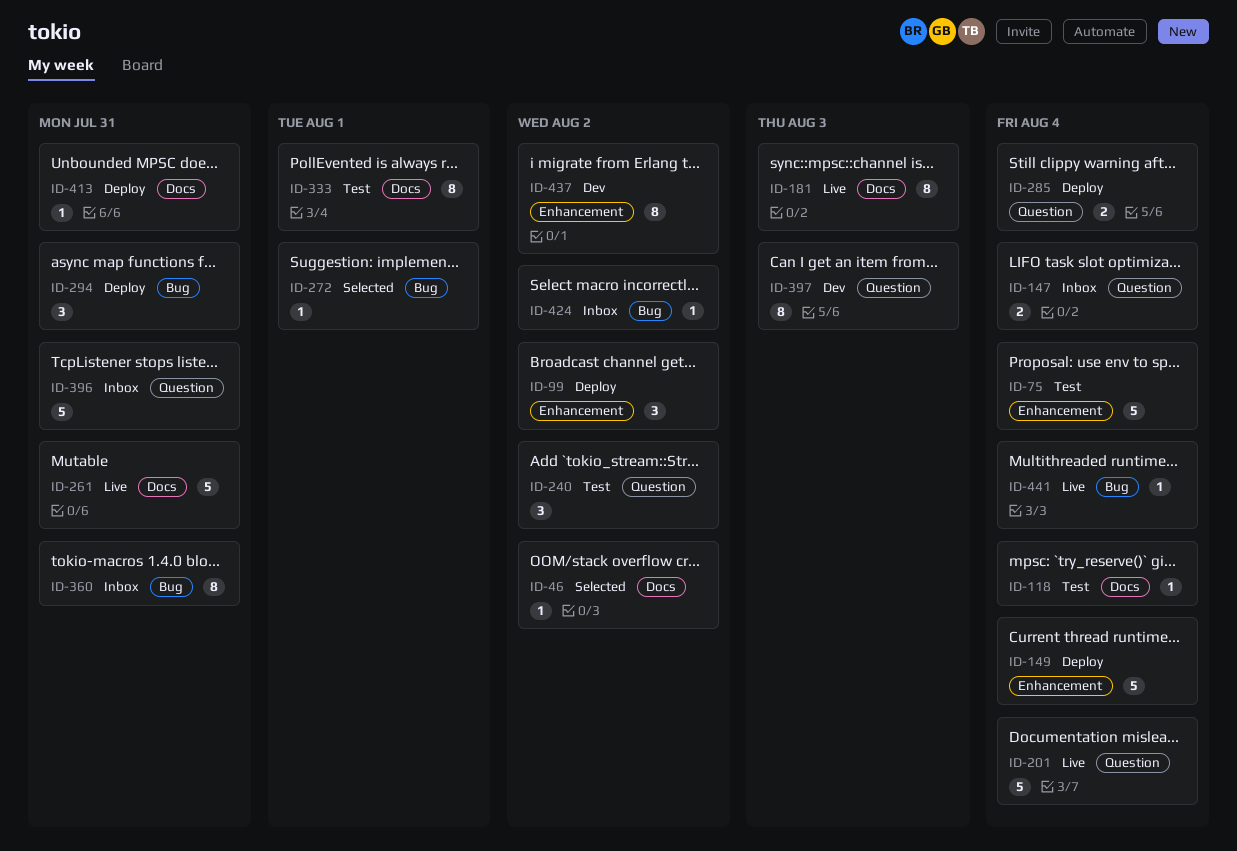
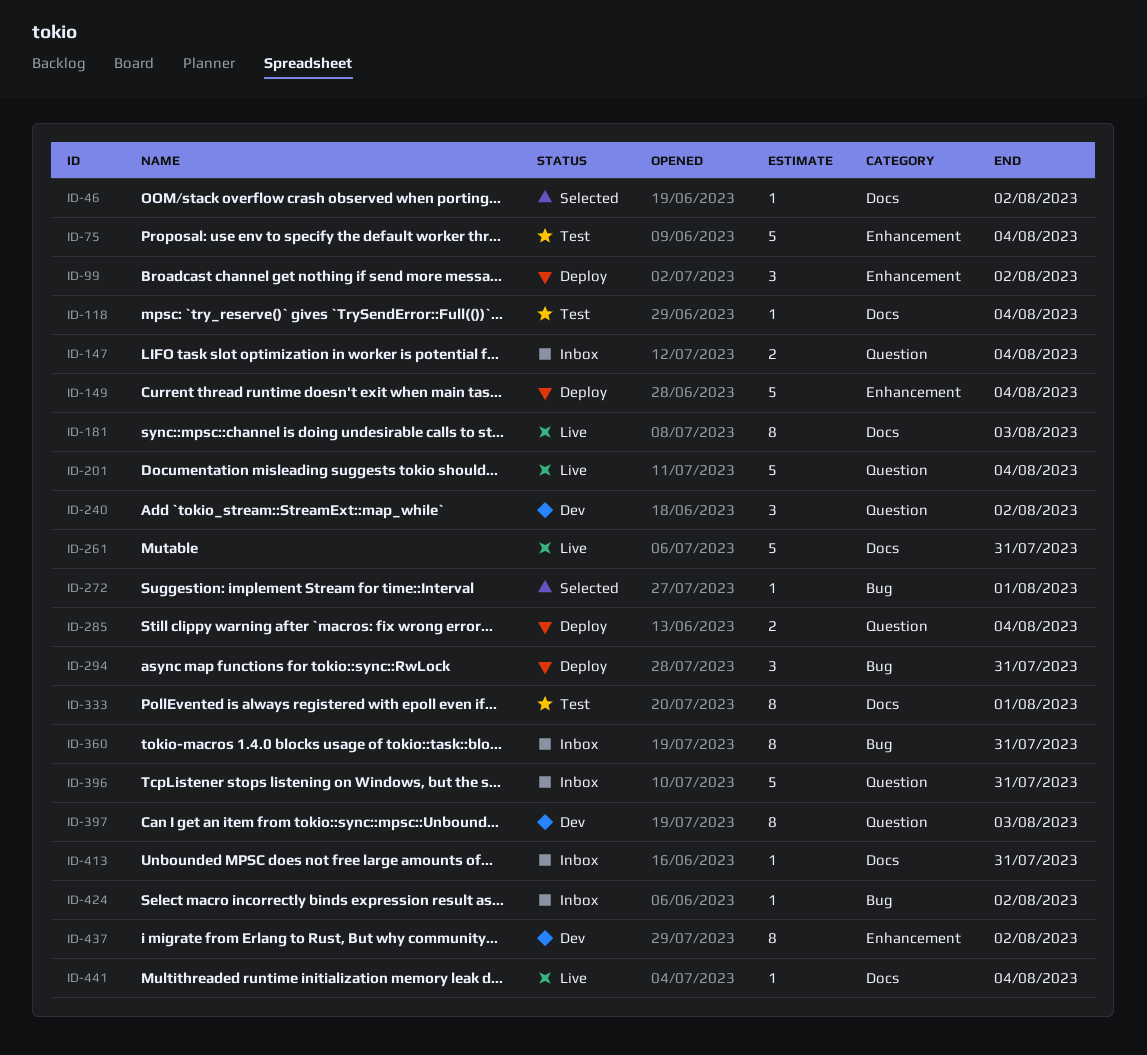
ID-240, status: Test -> Dev
ID-413, status: Deploy -> Inbox
ID-441, label: Bug -> Docs

